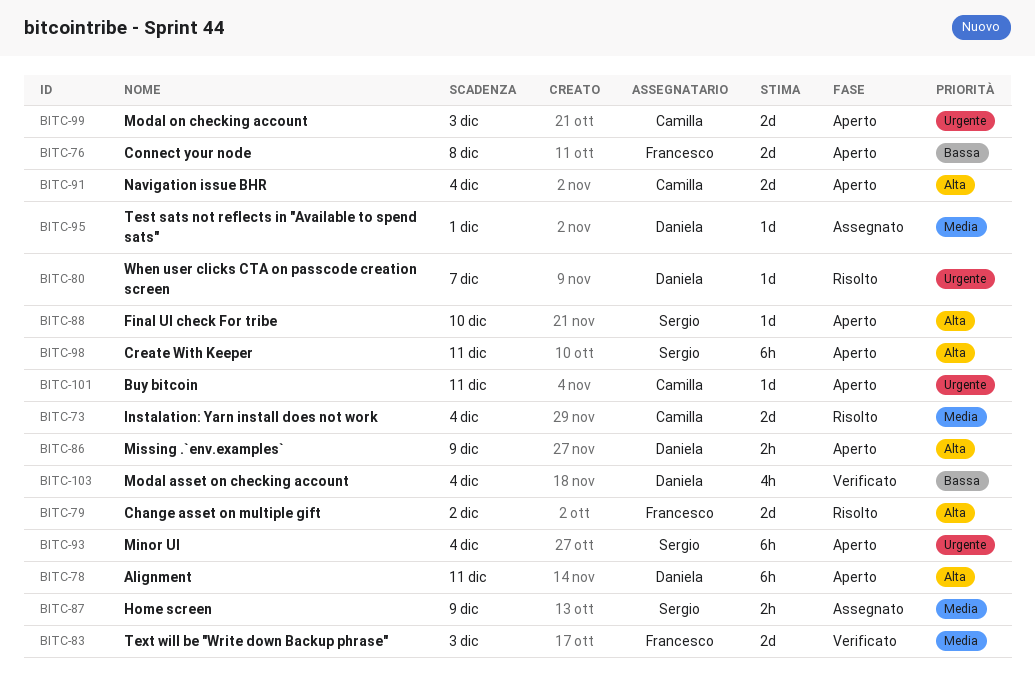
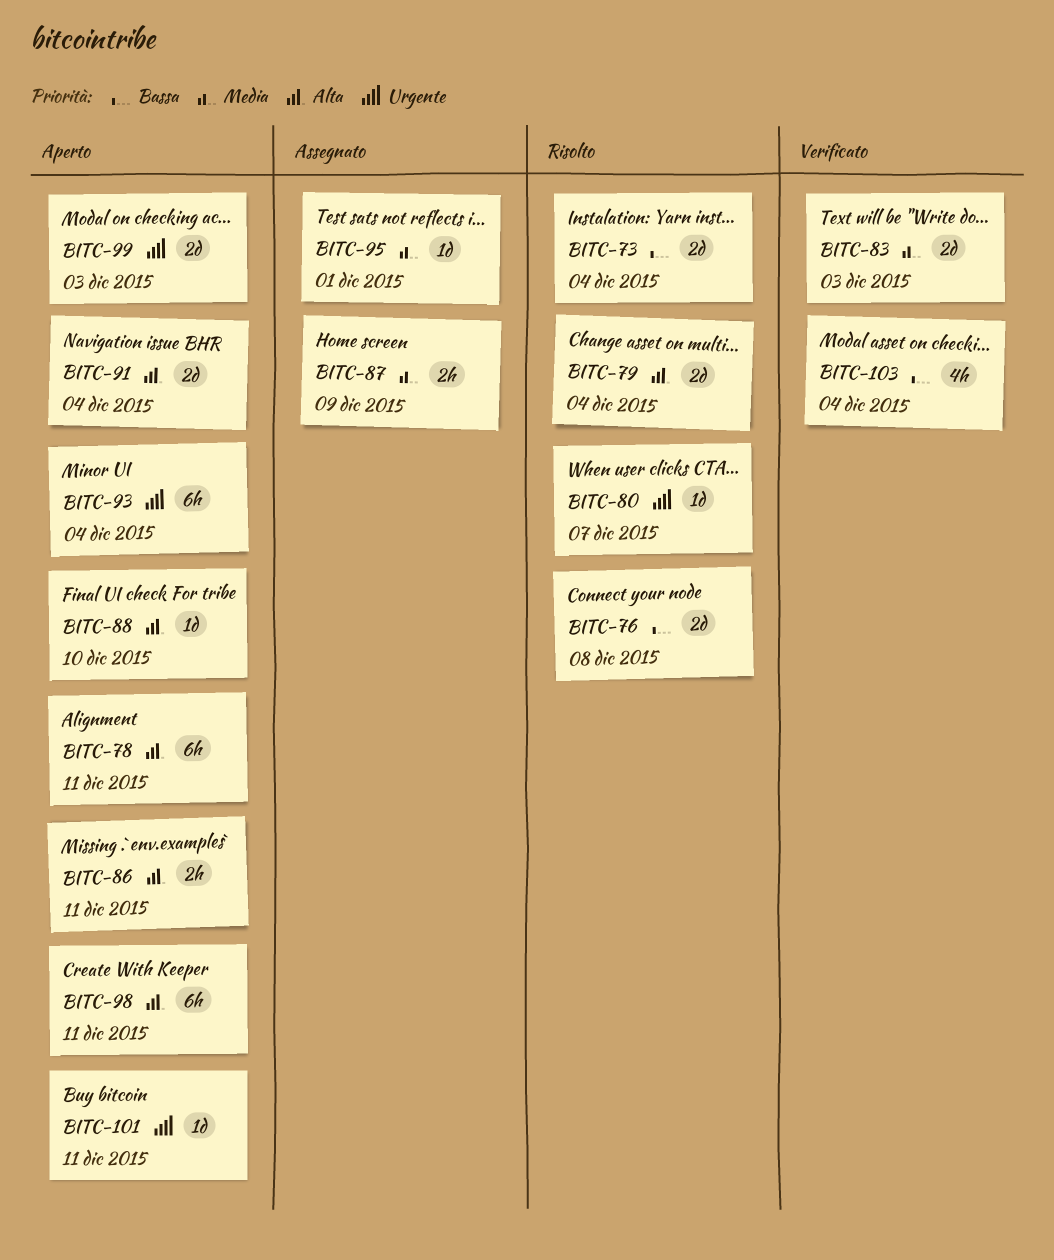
BITC-73, priority: Media -> Bassa
BITC-76, status: Aperto -> Risolto
BITC-79, due: Dec 2 -> Dec 4
BITC-86, due: Dec 9 -> Dec 11

